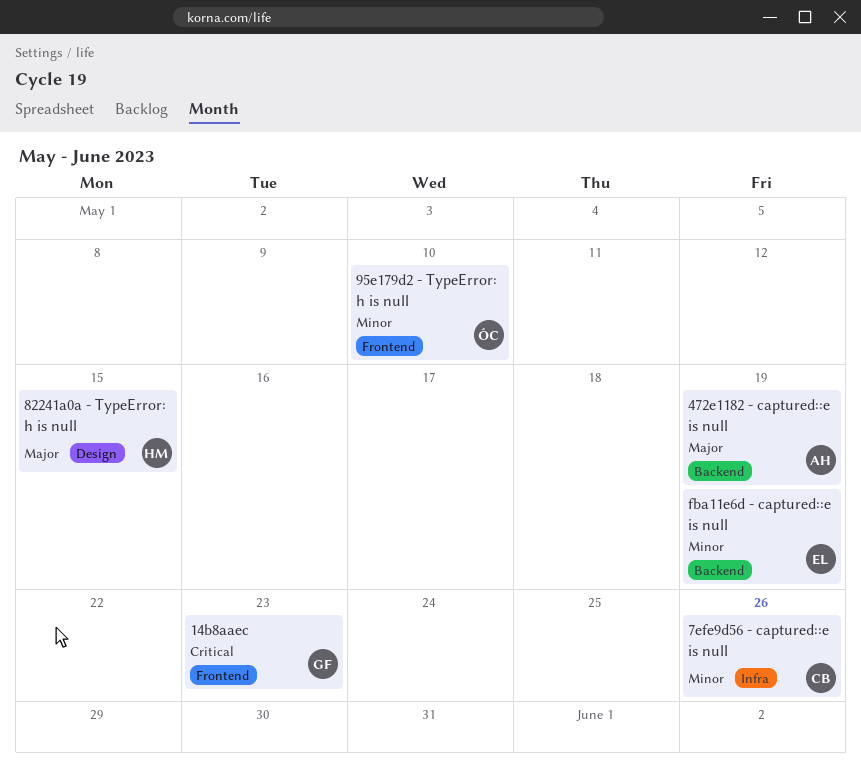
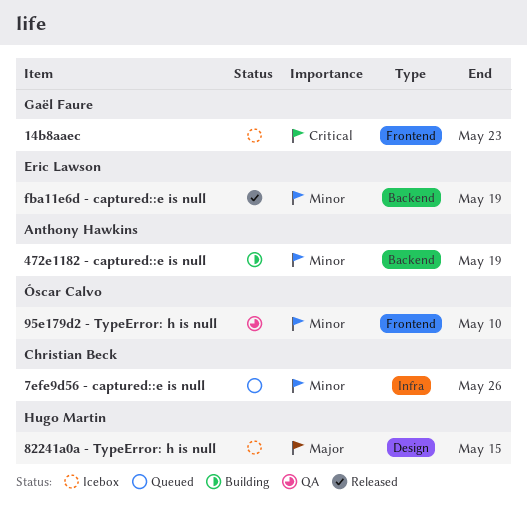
472e1182 - captured::e is null, priority: Major -> Minor

